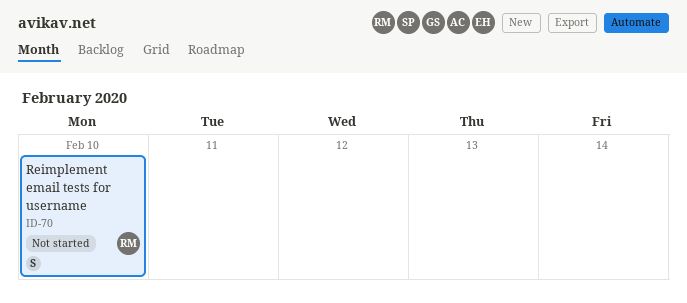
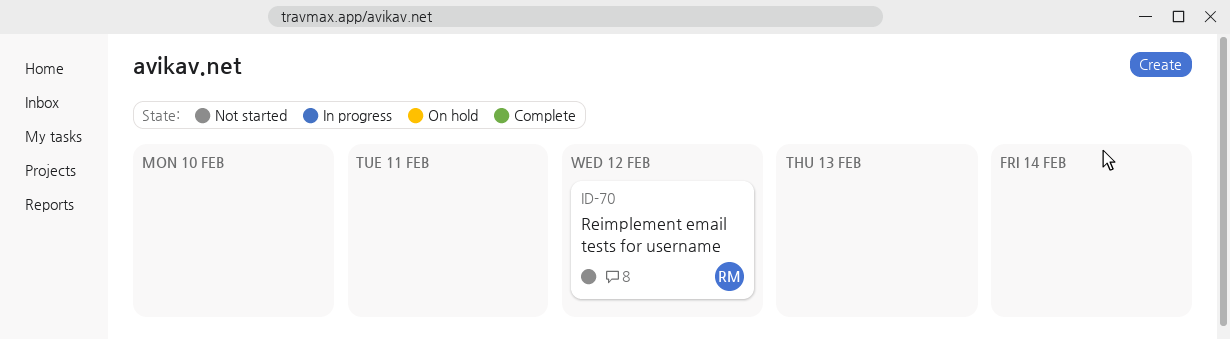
ID-70, due: Feb 10 -> Feb 12

